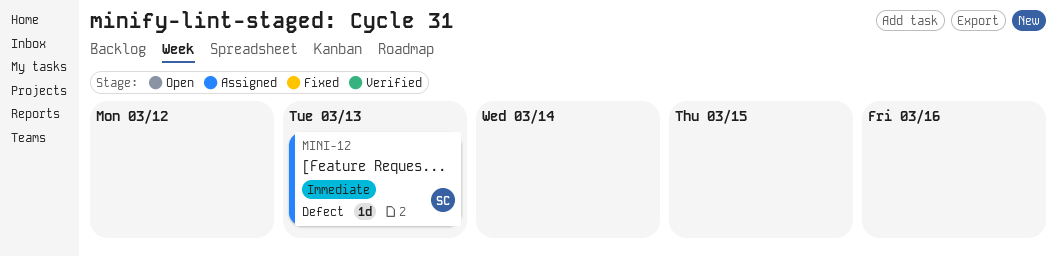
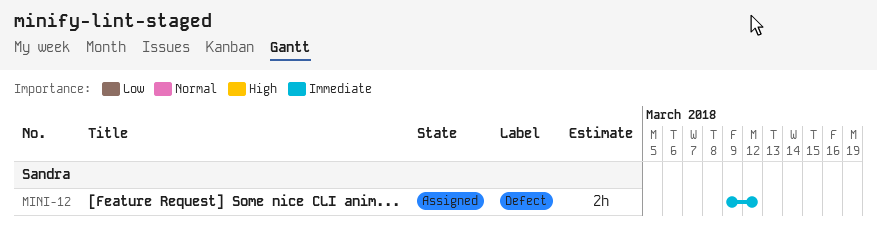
MINI-12, estimate: 1d -> 2h
MINI-12, due: Mar 13 -> Mar 12

